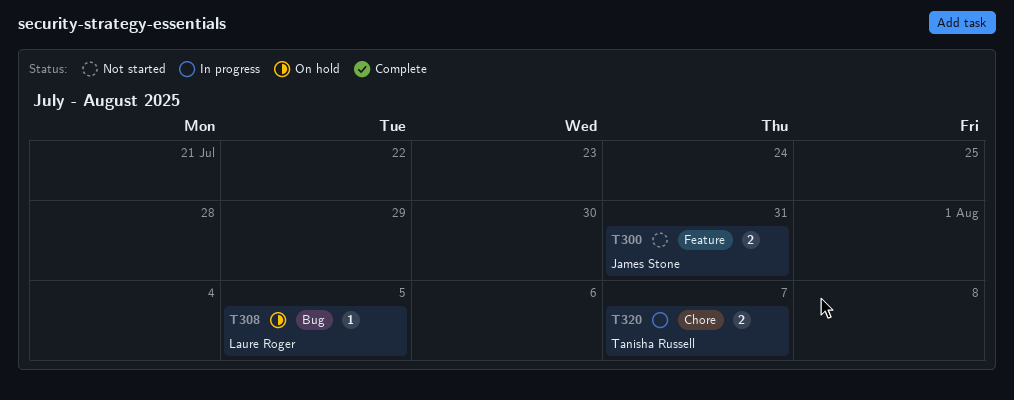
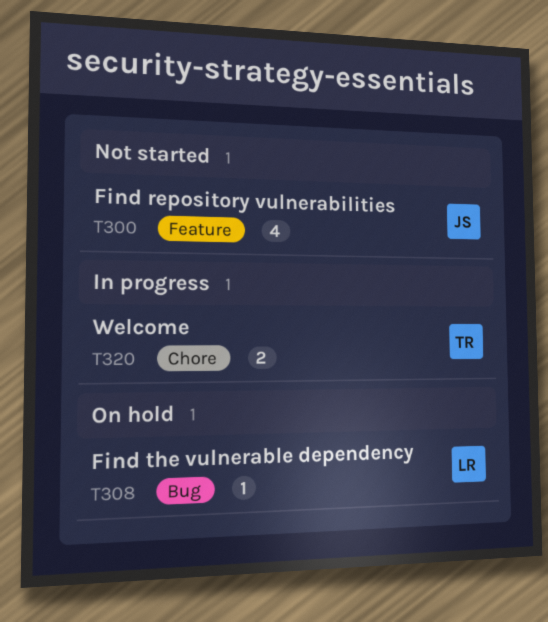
T300, estimate: 2 -> 4

